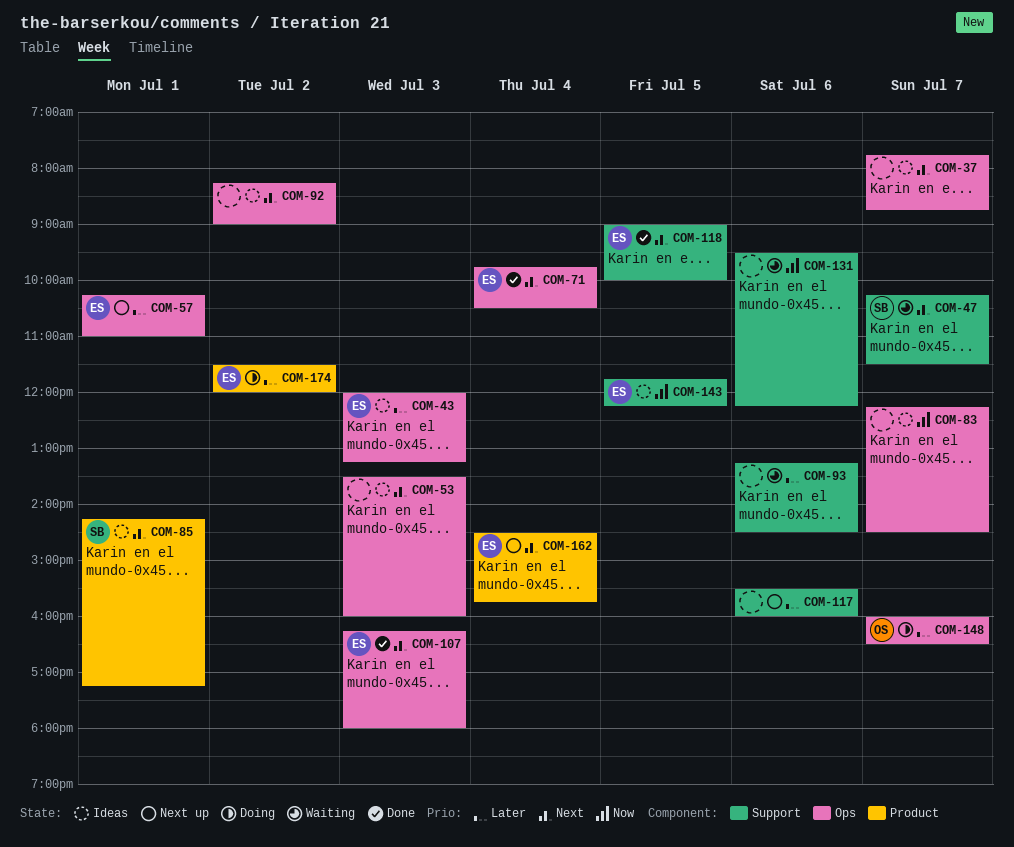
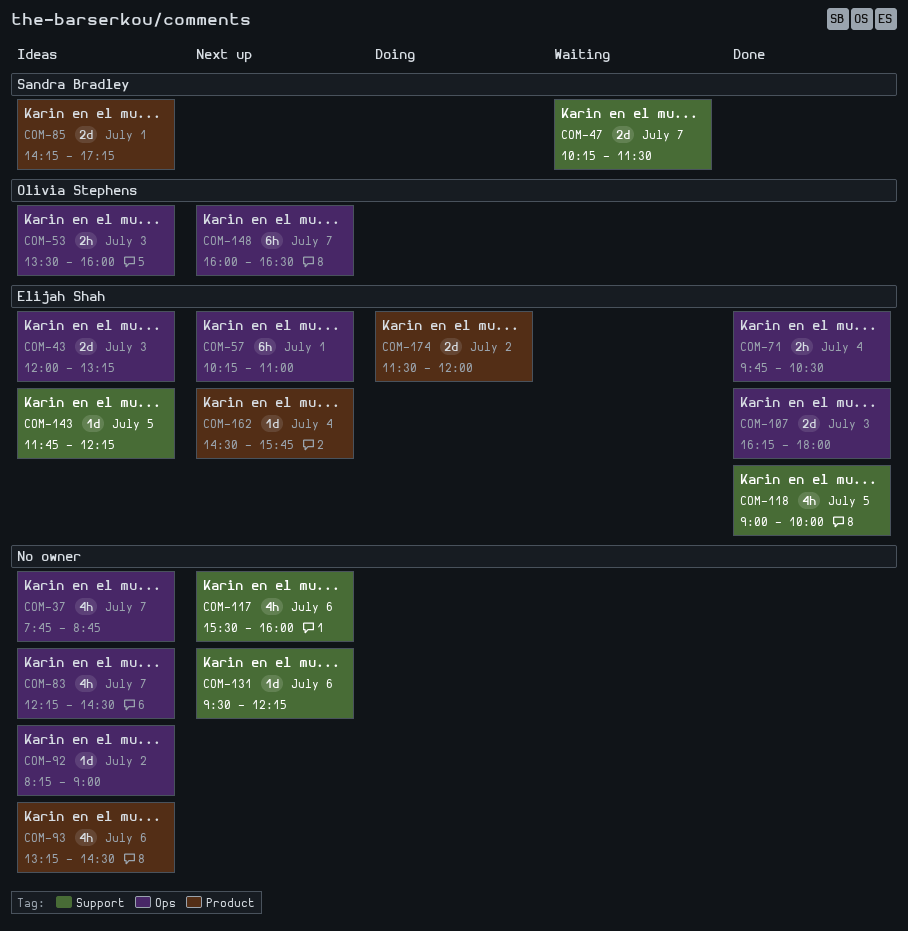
COM-53, owner: none -> Olivia Stephens
COM-93, status: Waiting -> Ideas
COM-93, label: Support -> Product
COM-131, status: Waiting -> Next up
COM-148, status: Doing -> Next up

